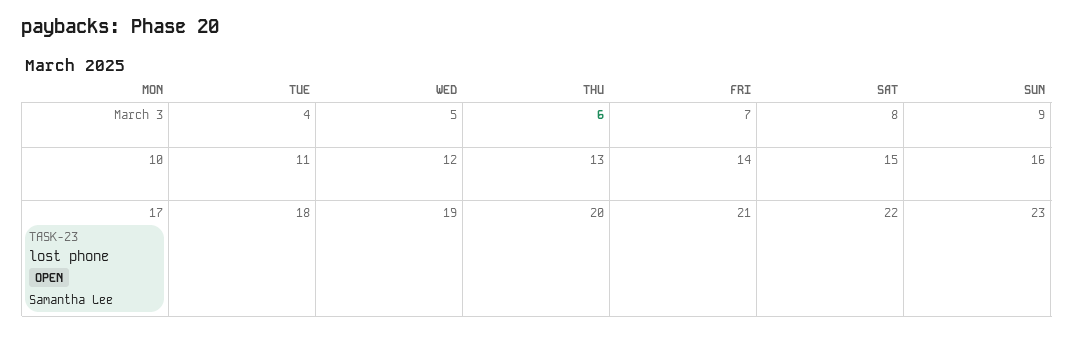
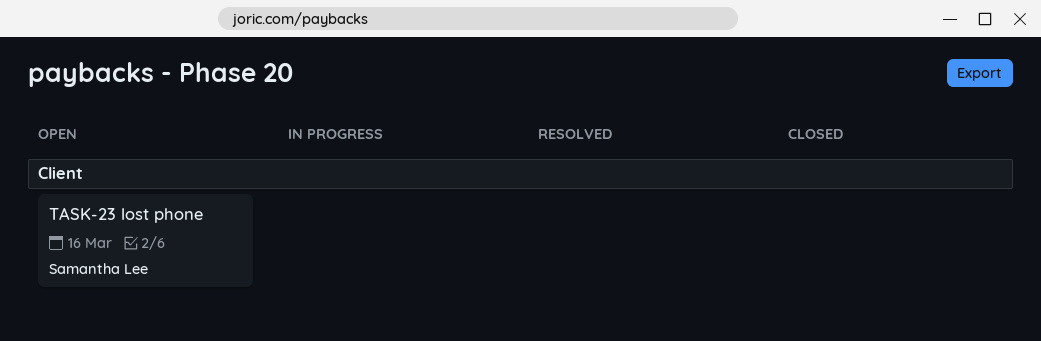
TASK-23, due: Mar 17 -> Mar 16

